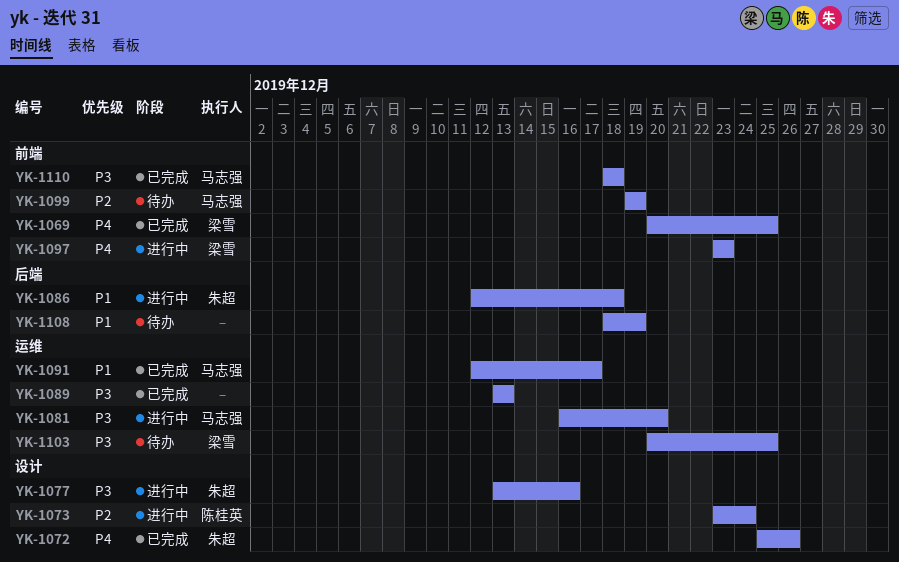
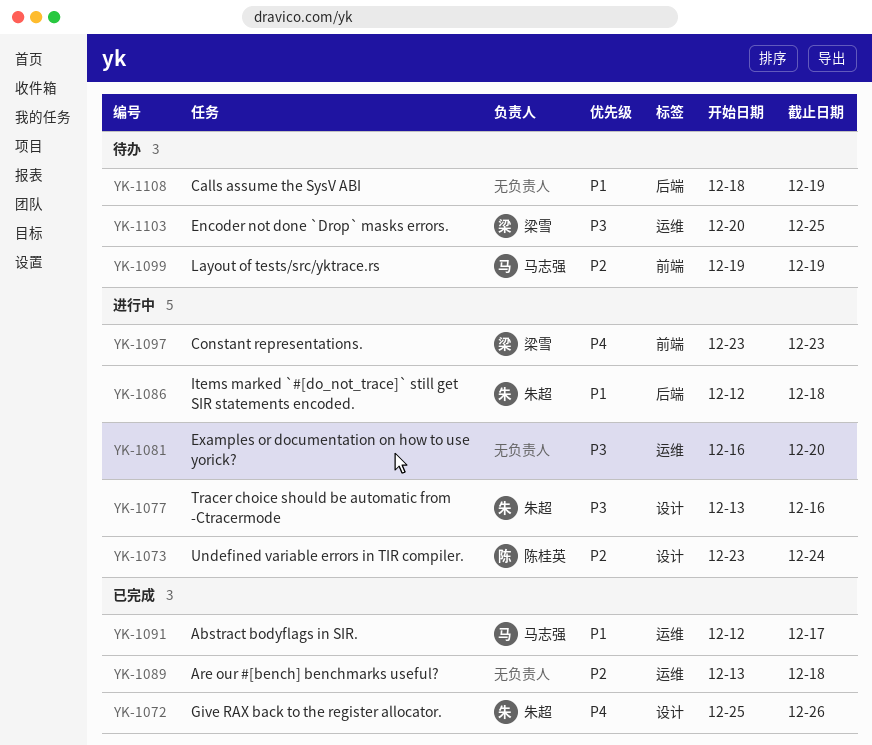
YK-1069: present -> none
YK-1081, owner: 马志强 -> none
YK-1089, priority: P3 -> P2
YK-1089, due: Dec 13 -> Dec 18
YK-1110: present -> none

